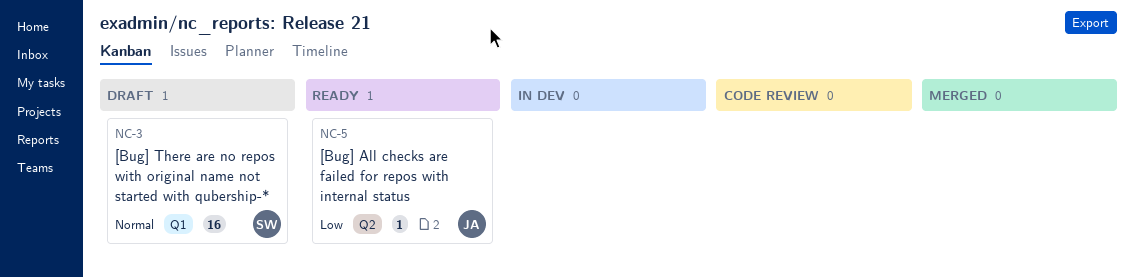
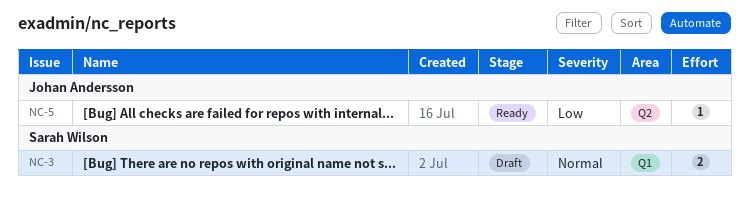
NC-3, estimate: 16 -> 2

